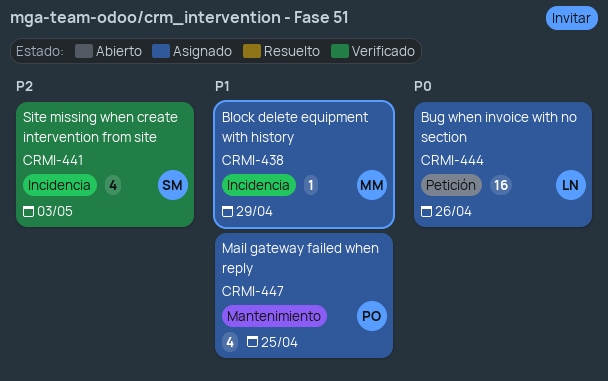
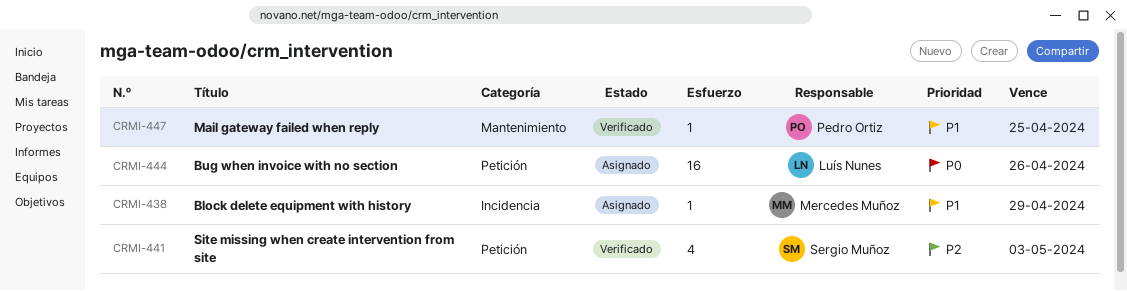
CRMI-441, label: Incidencia -> Petición
CRMI-447, status: Asignado -> Verificado
CRMI-447, estimate: 4 -> 1

